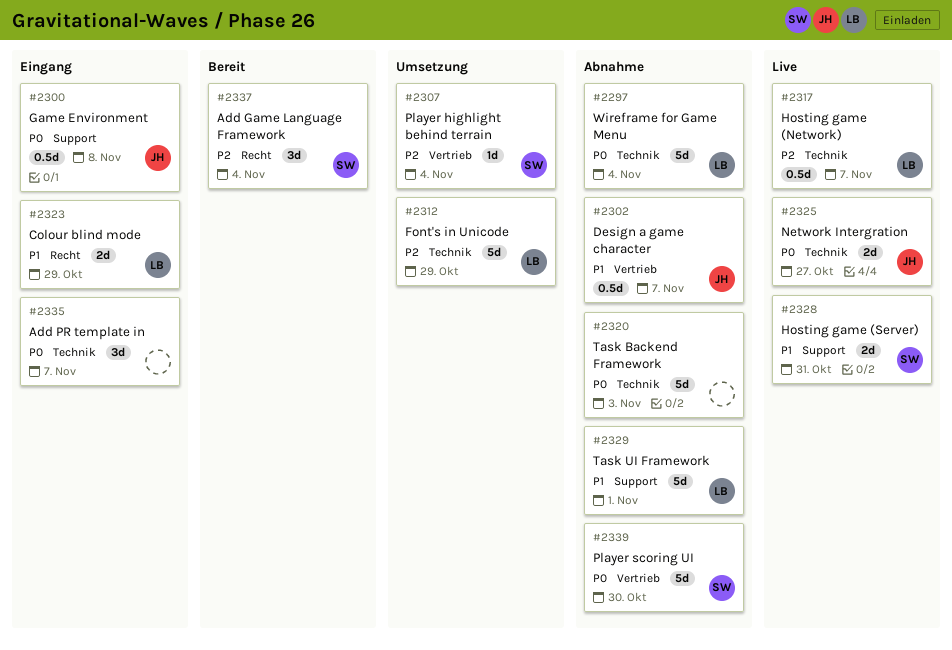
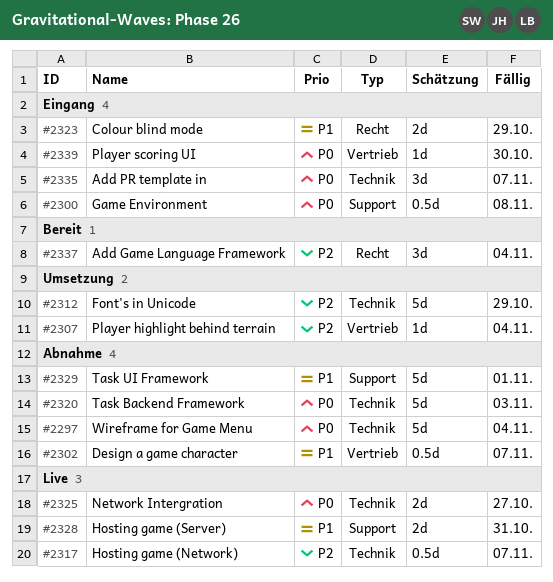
#2339, status: Abnahme -> Eingang
#2339, estimate: 5d -> 1d

